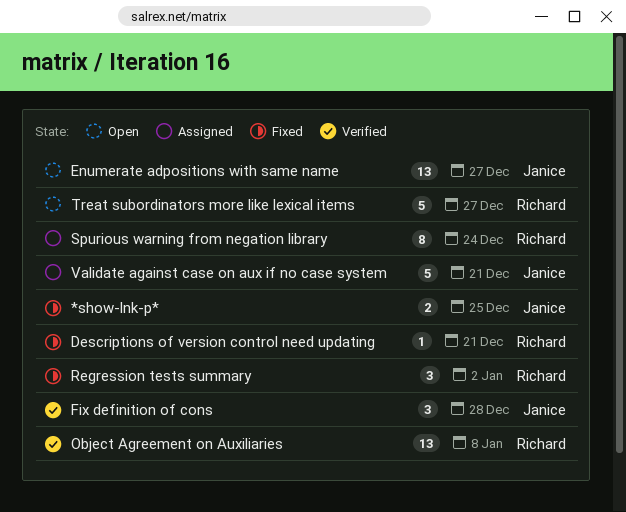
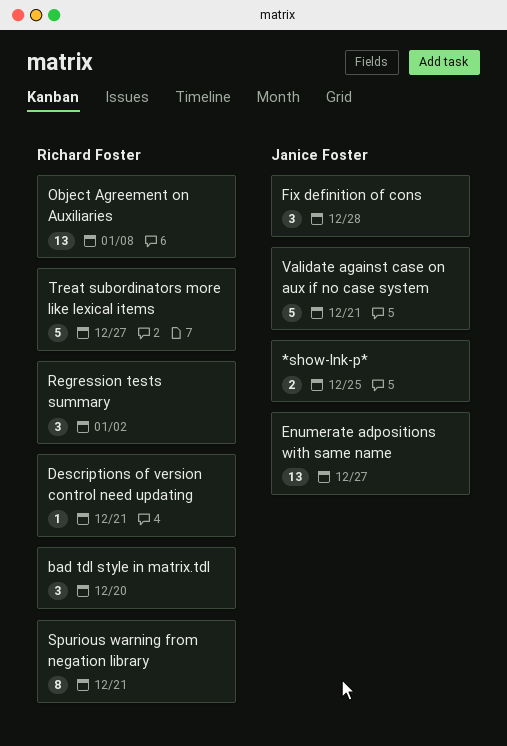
bad tdl style in matrix.tdl: none -> present
Spurious warning from negation library, due: Dec 24 -> Dec 21

